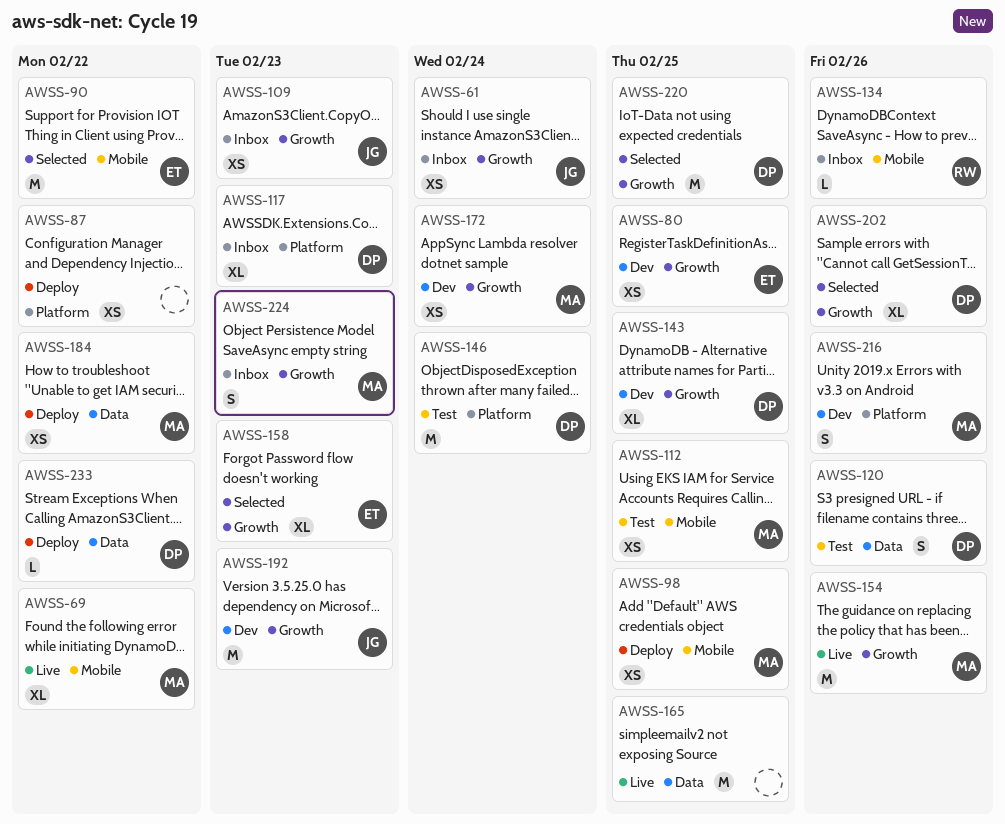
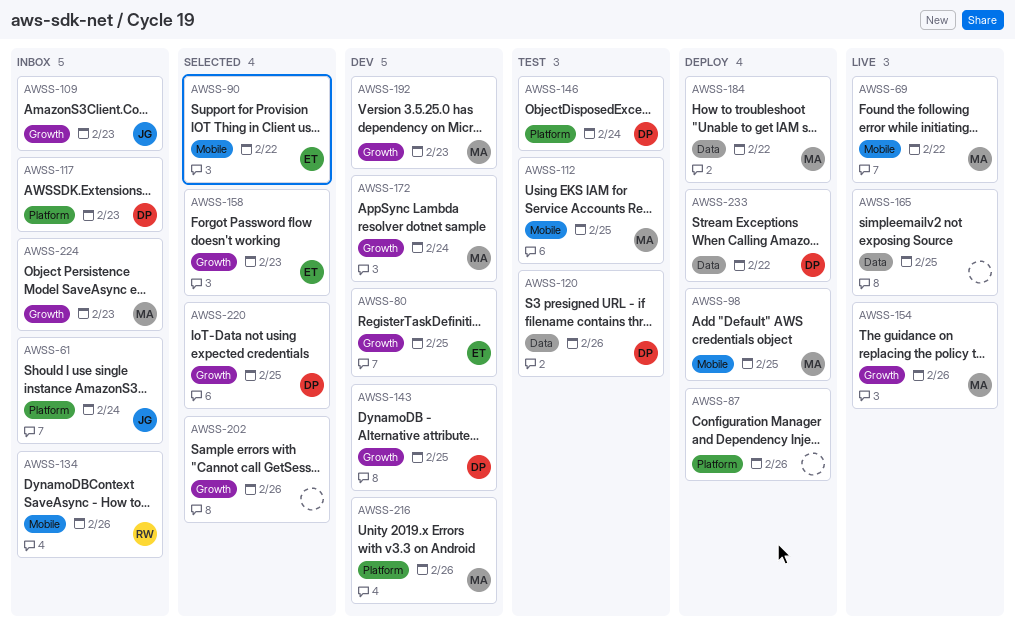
AWSS-61, label: Growth -> Platform
AWSS-87, due: Feb 22 -> Feb 26
AWSS-192, owner: JG -> MA
AWSS-202, owner: DP -> none

